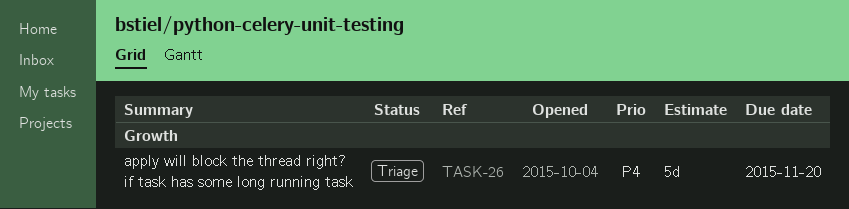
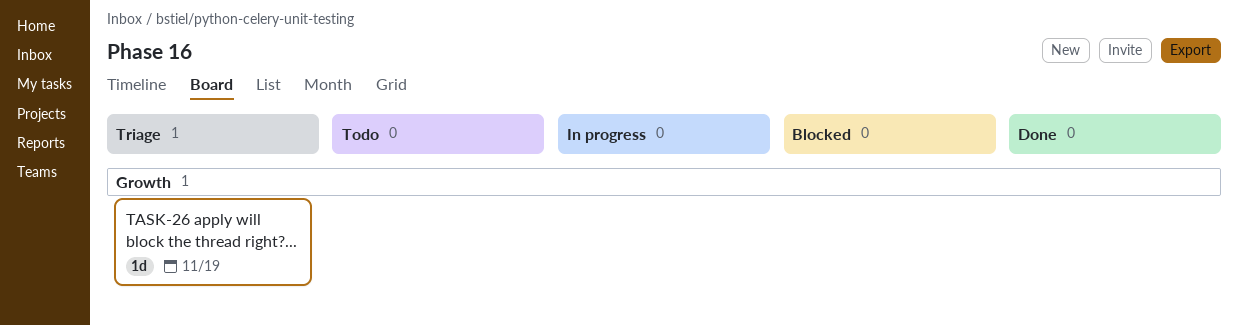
TASK-26, estimate: 5d -> 1d
TASK-26, due: Nov 20 -> Nov 19

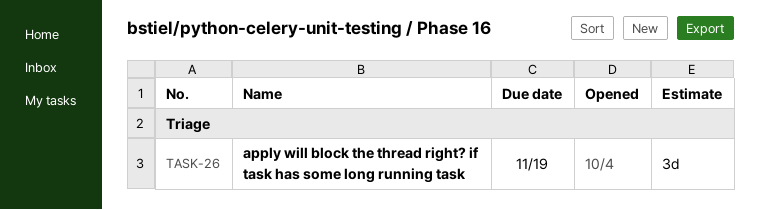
TASK-26, estimate: 1d -> 3d

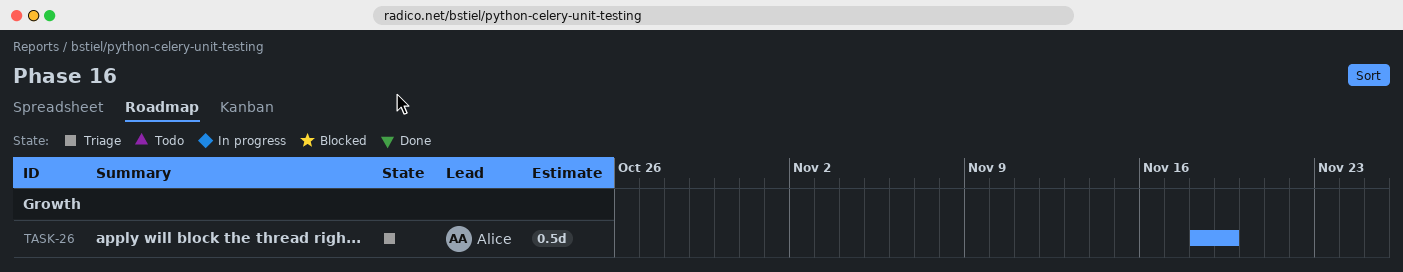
TASK-26, estimate: 3d -> 0.5d

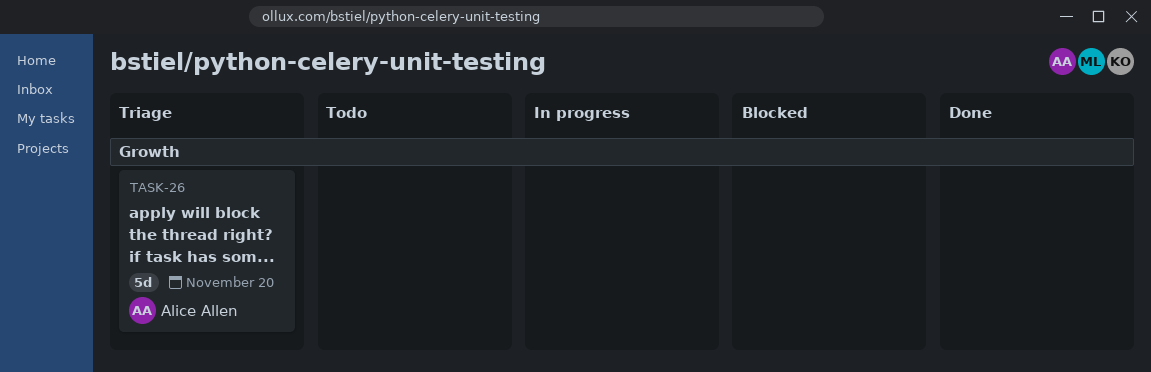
TASK-26, estimate: 0.5d -> 5d
TASK-26, due: Nov 19 -> Nov 20

